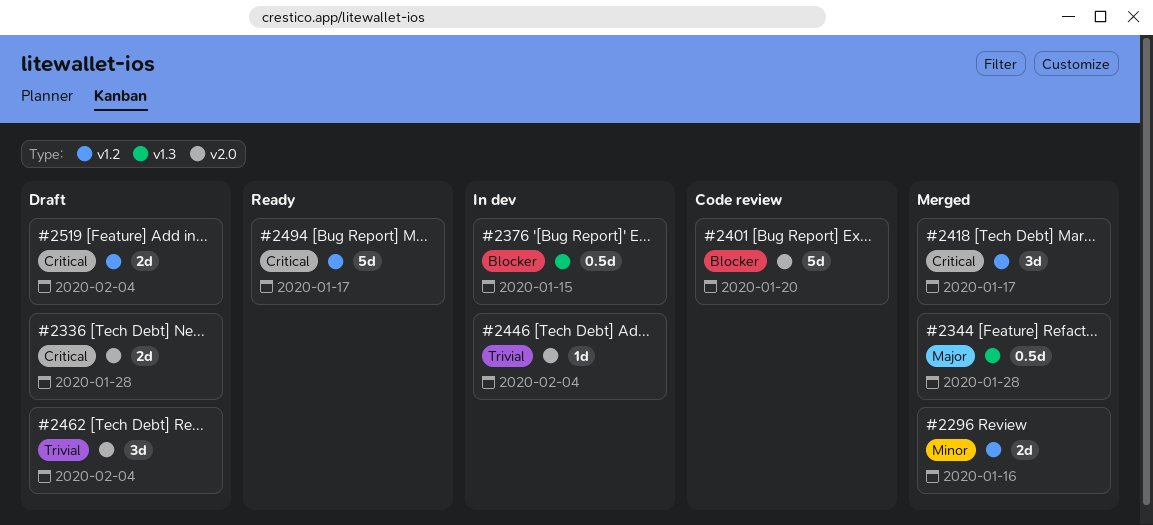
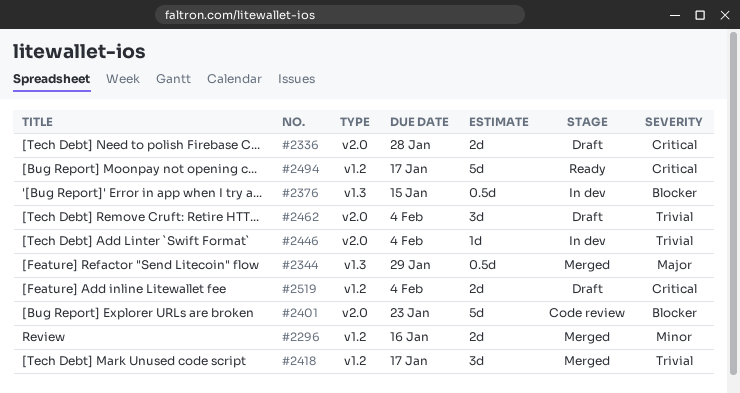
#2344, due: Jan 28 -> Jan 29
#2401, due: Jan 20 -> Jan 23
#2418, priority: Critical -> Trivial

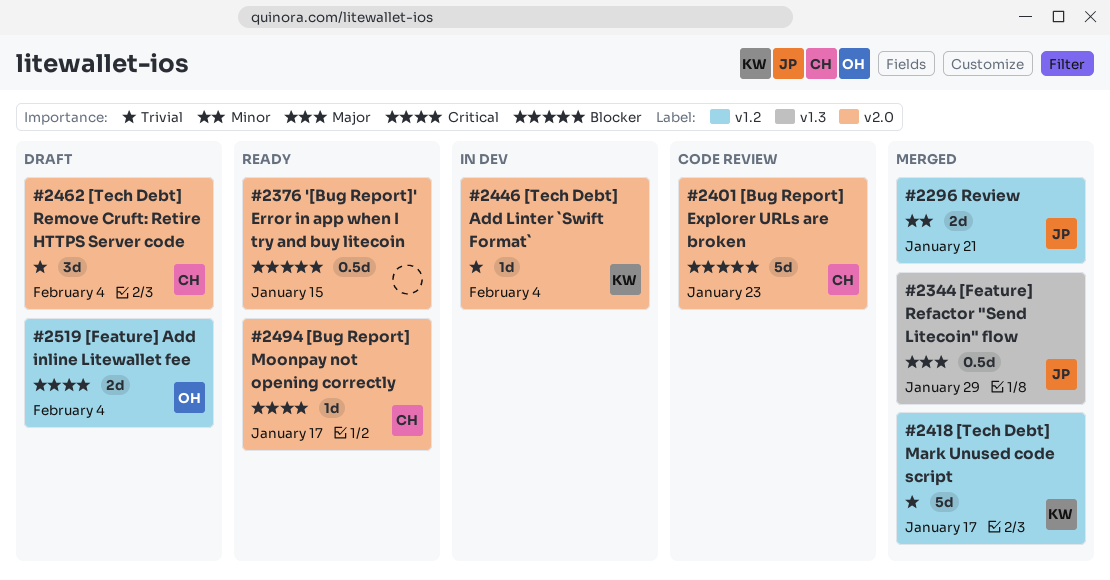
#2296, due: Jan 16 -> Jan 21
#2336: present -> none
#2376, status: In dev -> Ready
#2376, label: v1.3 -> v2.0
#2418, estimate: 3d -> 5d
#2494, label: v1.2 -> v2.0
#2494, estimate: 5d -> 1d

